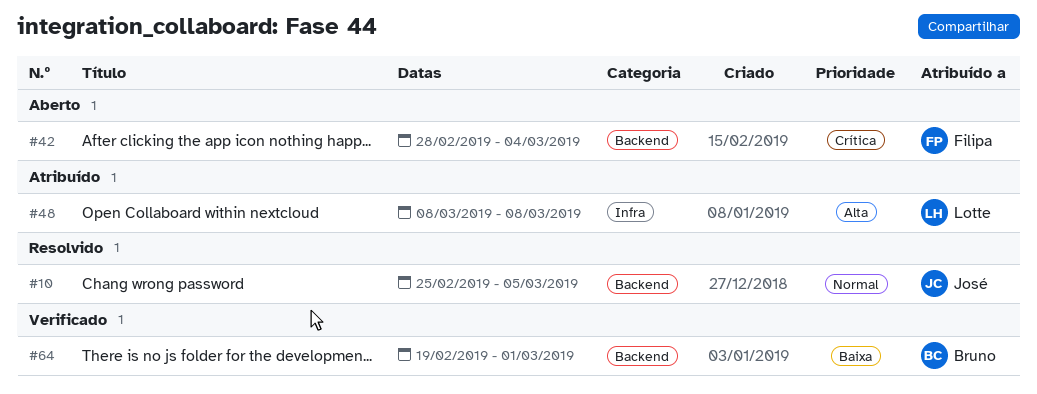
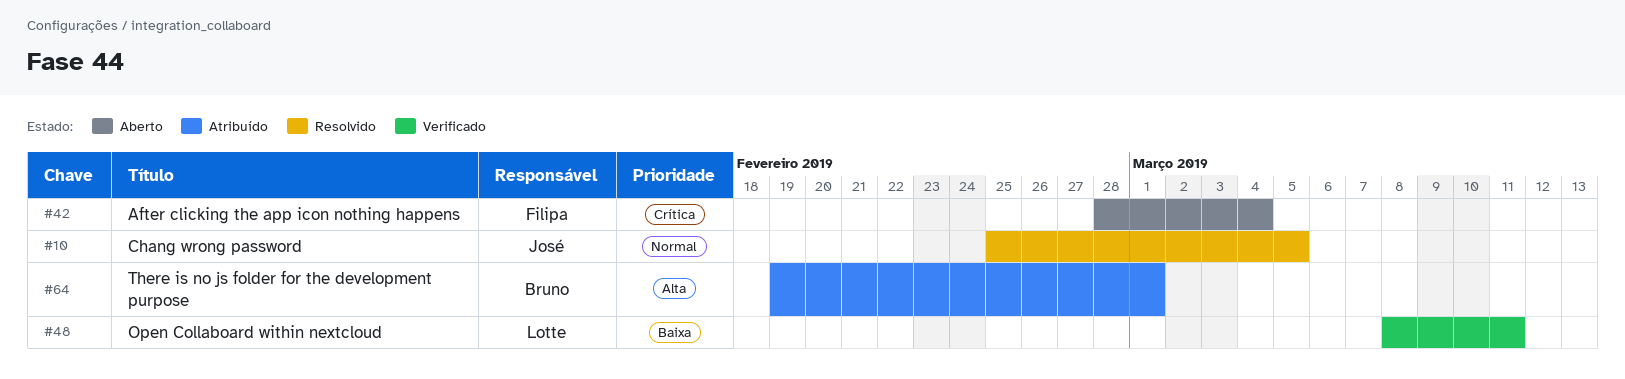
#48, status: Atribuído -> Verificado
#48, priority: Alta -> Baixa
#48, due: Mar 8 -> Mar 11
#64, status: Verificado -> Atribuído
#64, priority: Baixa -> Alta

